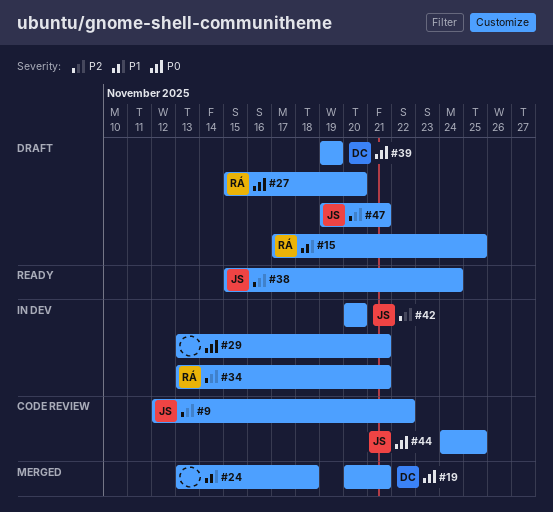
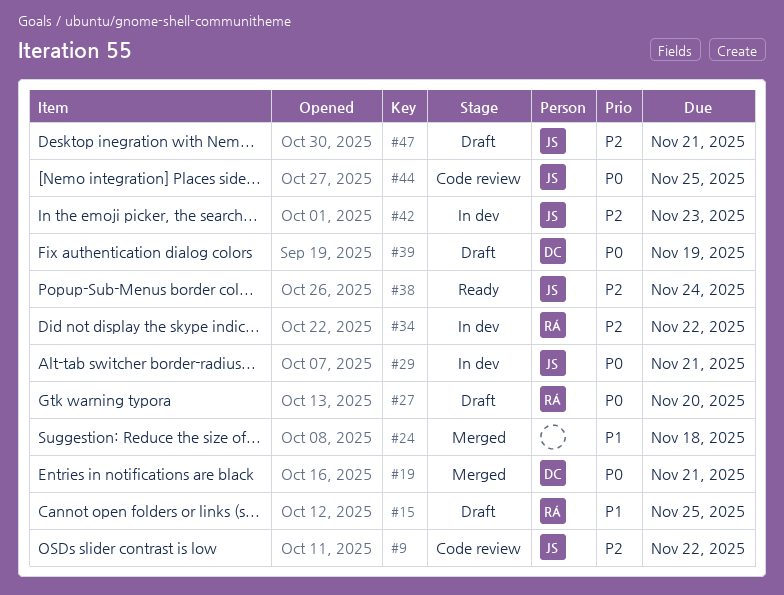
#29, owner: none -> JS
#34, due: Nov 21 -> Nov 22
#42, due: Nov 20 -> Nov 23

